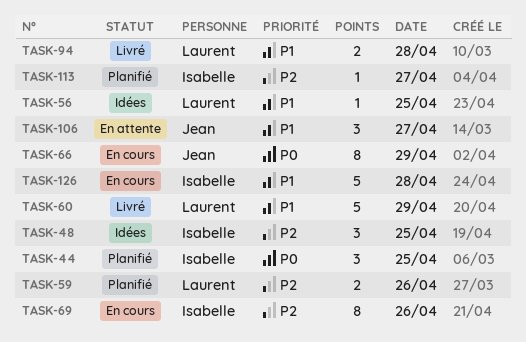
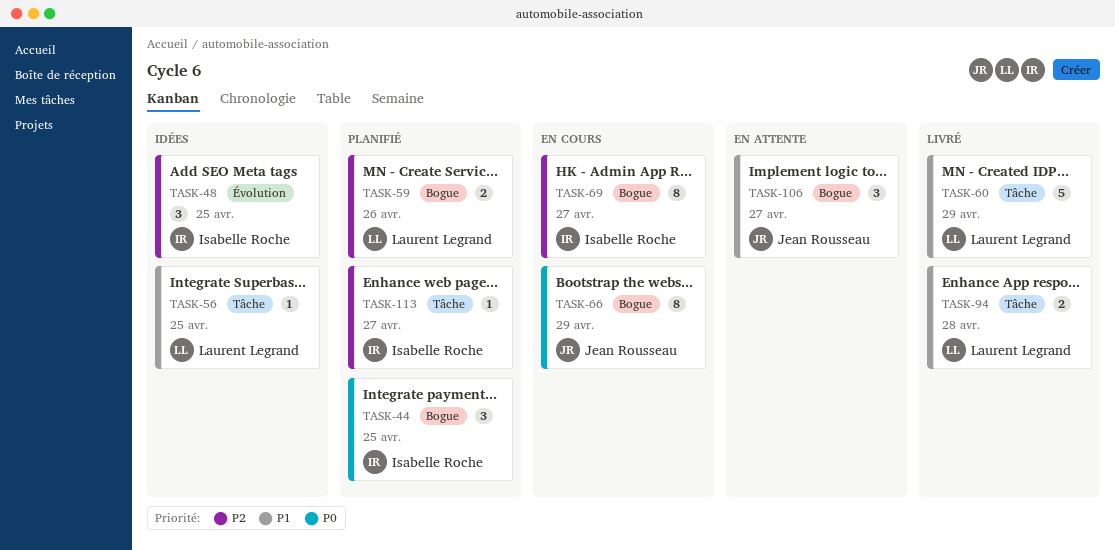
TASK-69, day: Apr 26 -> Apr 27
TASK-126: present -> none

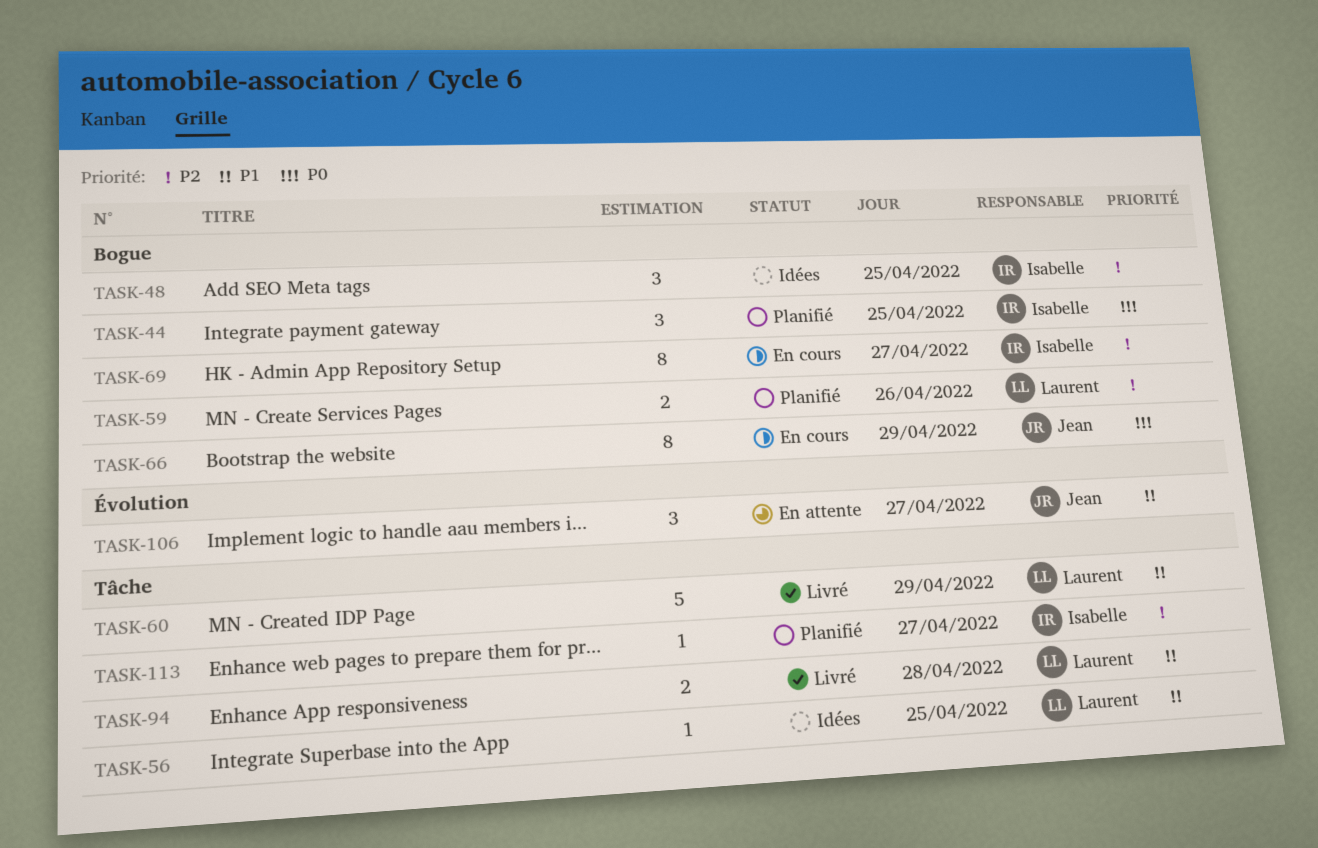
TASK-48, label: Évolution -> Bogue
TASK-106, label: Bogue -> Évolution

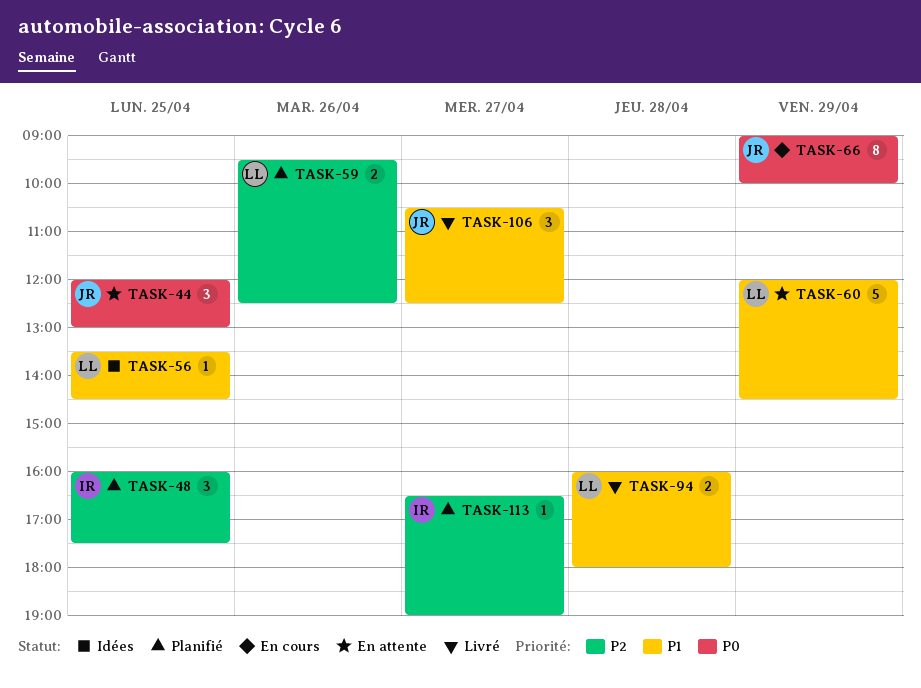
TASK-44, status: Planifié -> En attente
TASK-44, owner: Isabelle -> Jean
TASK-48, status: Idées -> Planifié
TASK-60, status: Livré -> En attente
TASK-69: present -> none
TASK-106, status: En attente -> Livré

